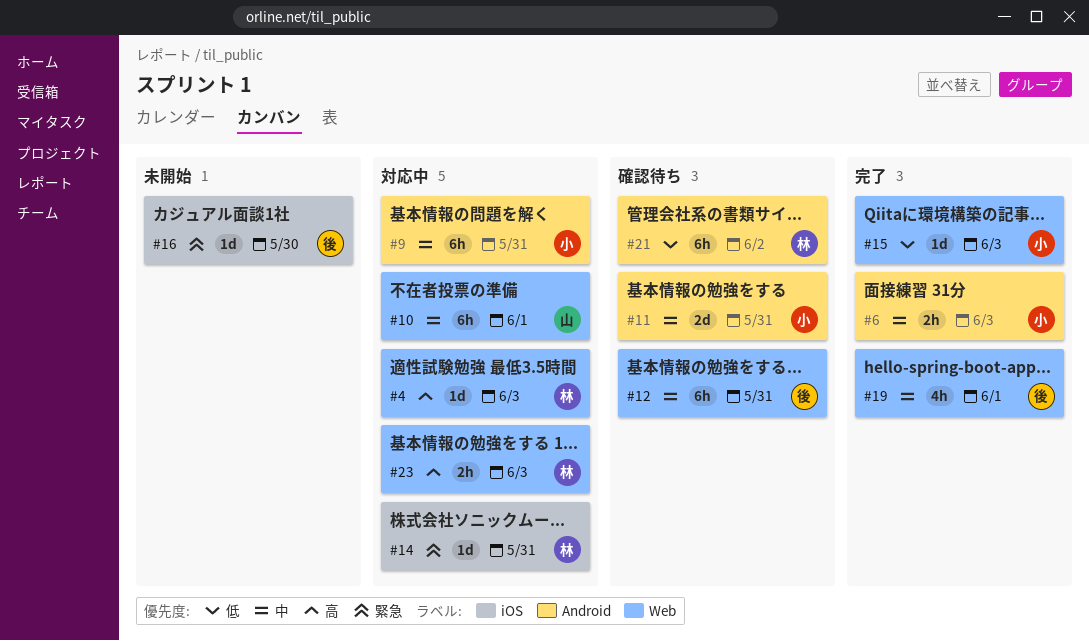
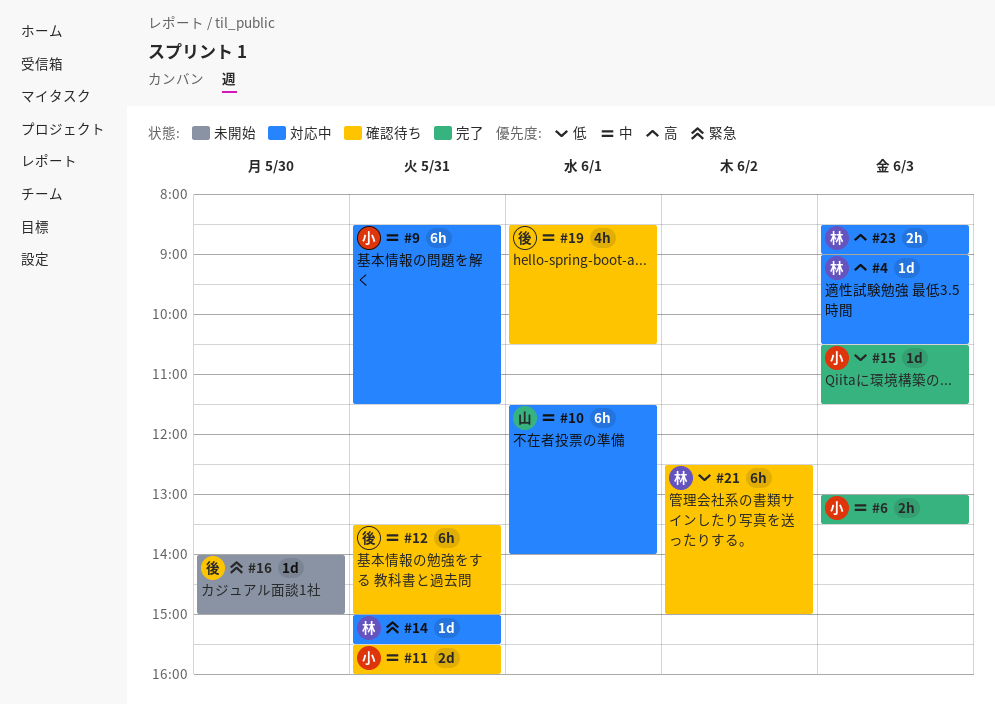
#19, status: 完了 -> 確認待ち

